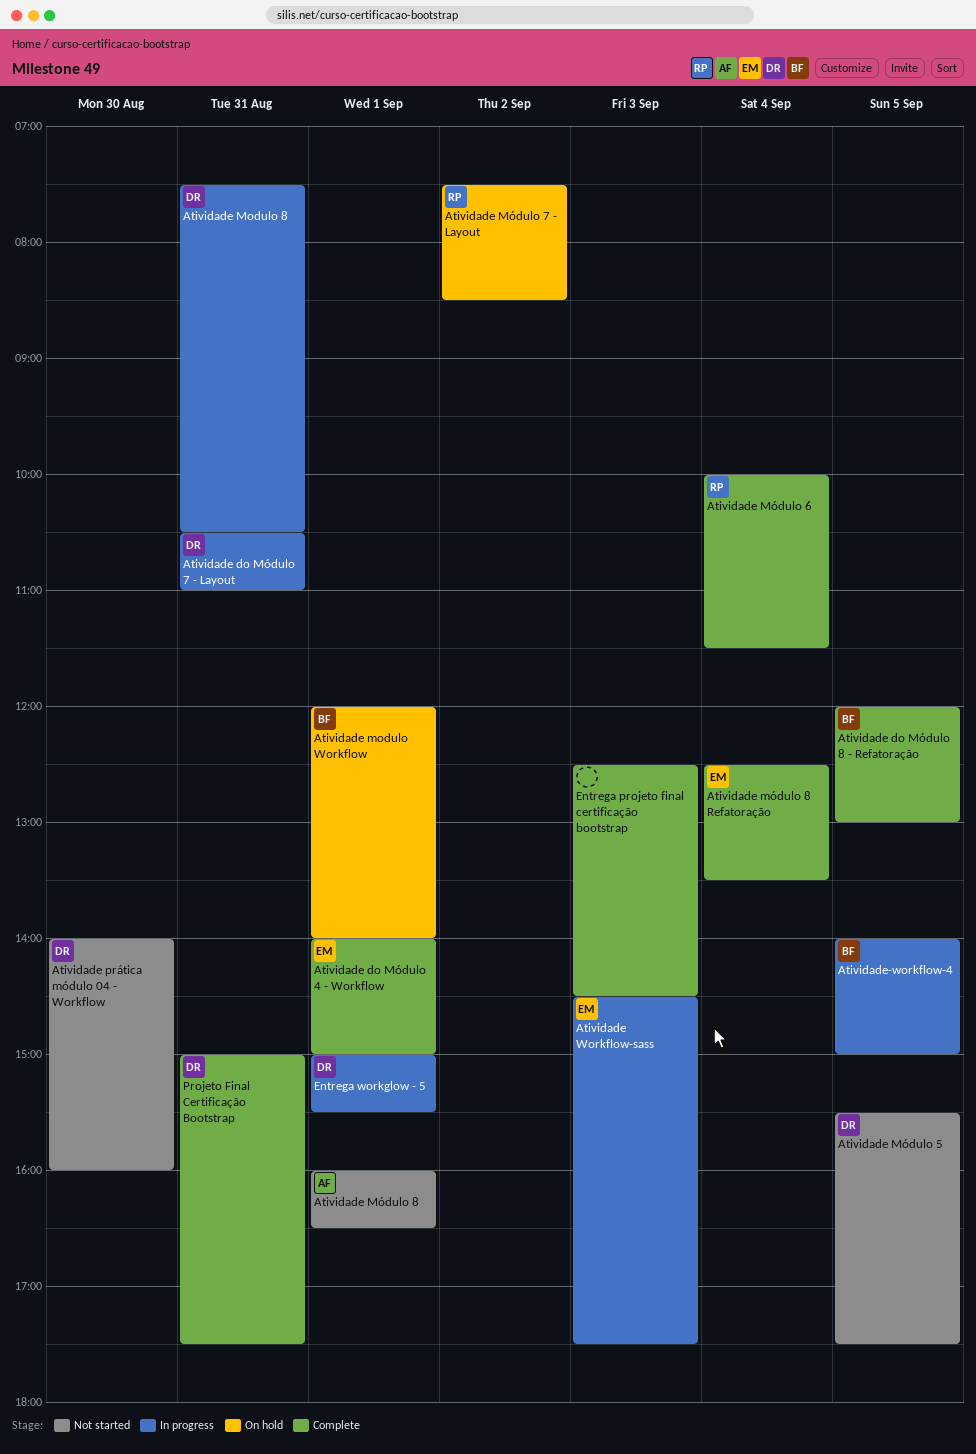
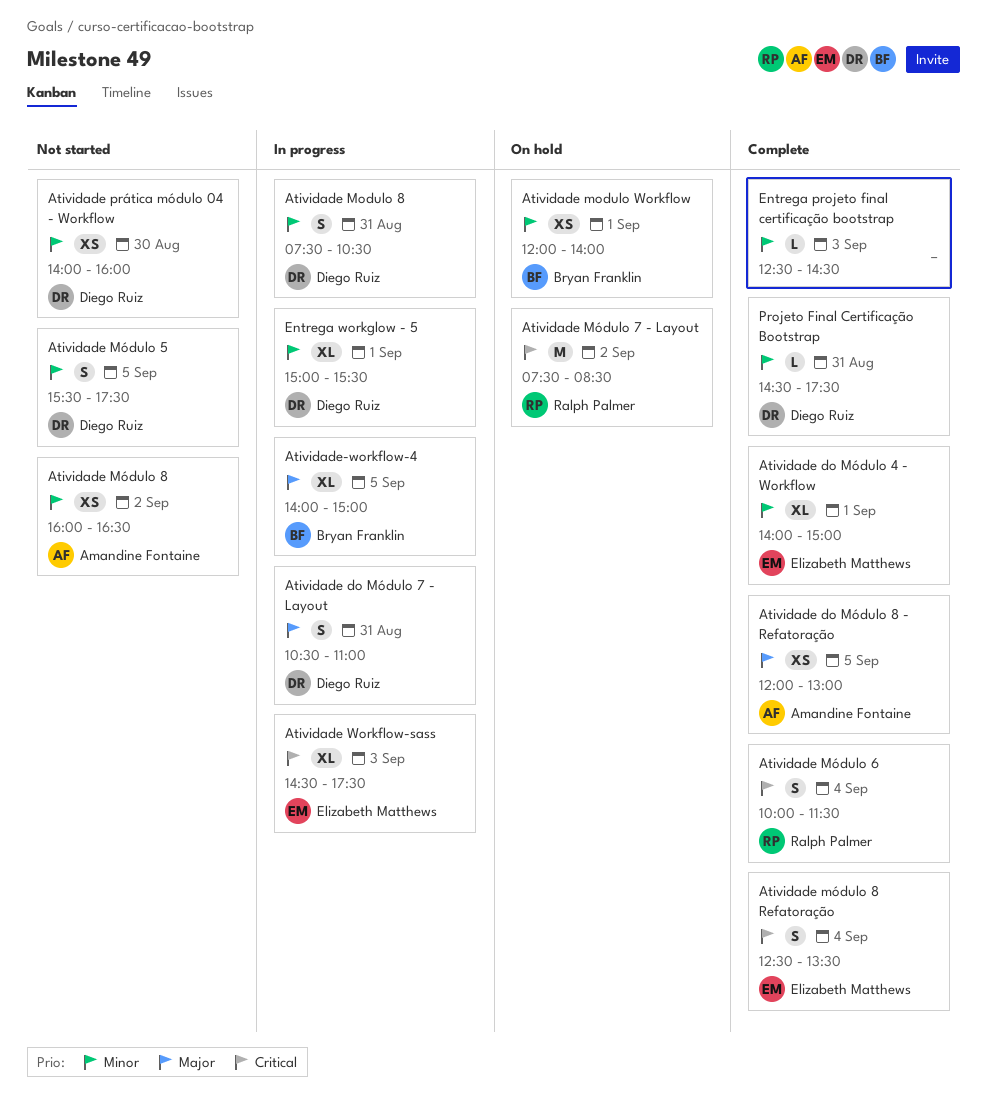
Atividade do Módulo 8 - Refatoração, owner: Bryan Franklin -> Amandine Fontaine
Atividade Módulo 8, day: Sep 1 -> Sep 2
Projeto Final Certificação Bootstrap, begins: 15:00 -> 14:30

